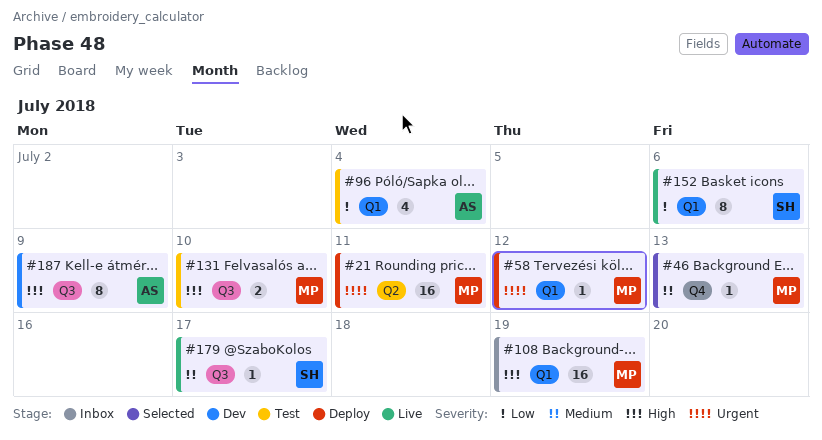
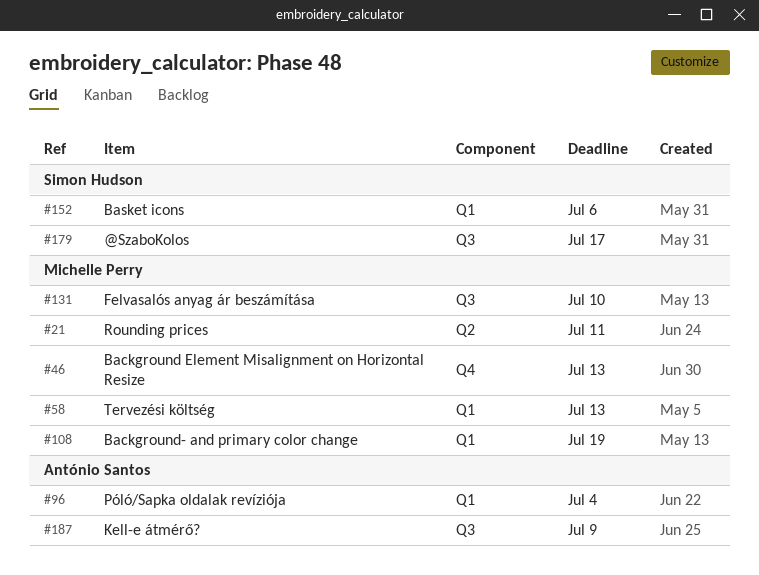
#58, due: Jul 12 -> Jul 13

